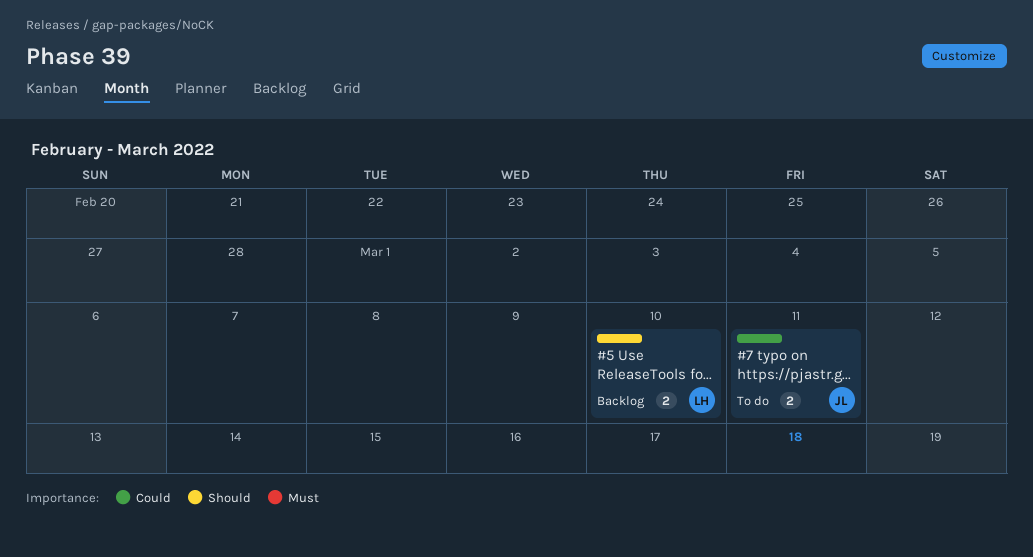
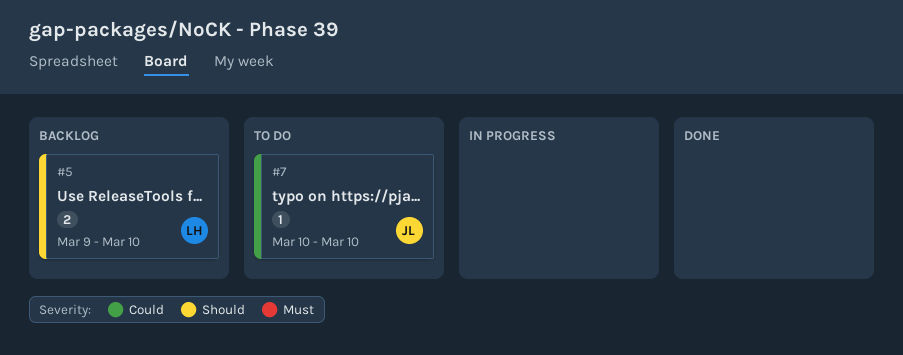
#7, estimate: 2 -> 1
#7, due: Mar 11 -> Mar 10

